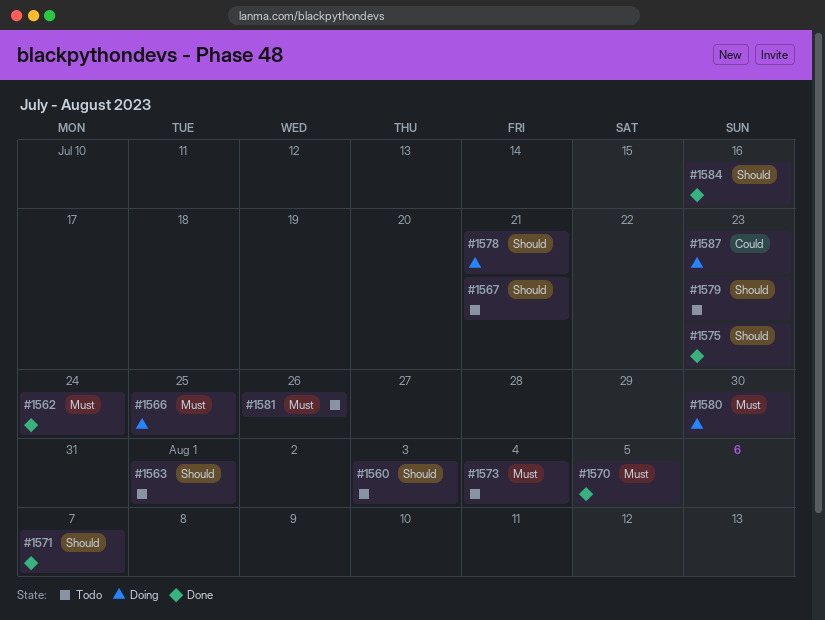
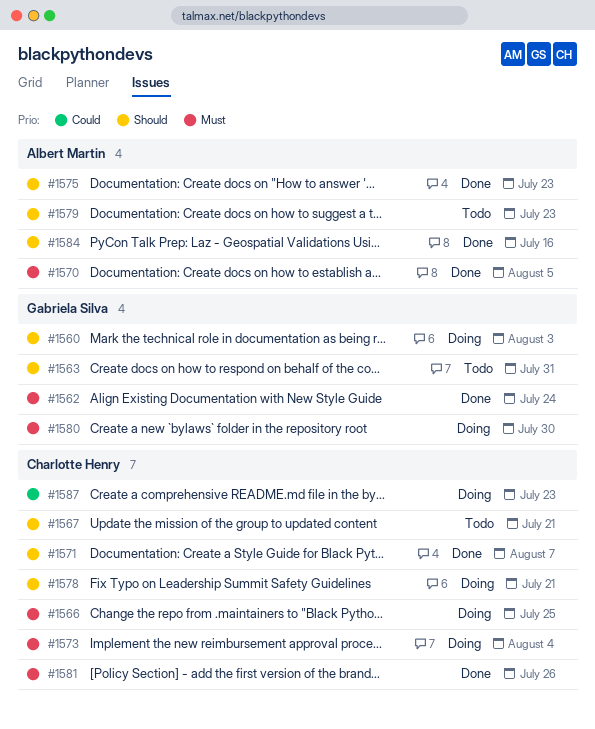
#1560, status: Todo -> Doing
#1563, due: Aug 1 -> Jul 31
#1573, status: Todo -> Doing
#1581, status: Todo -> Done

